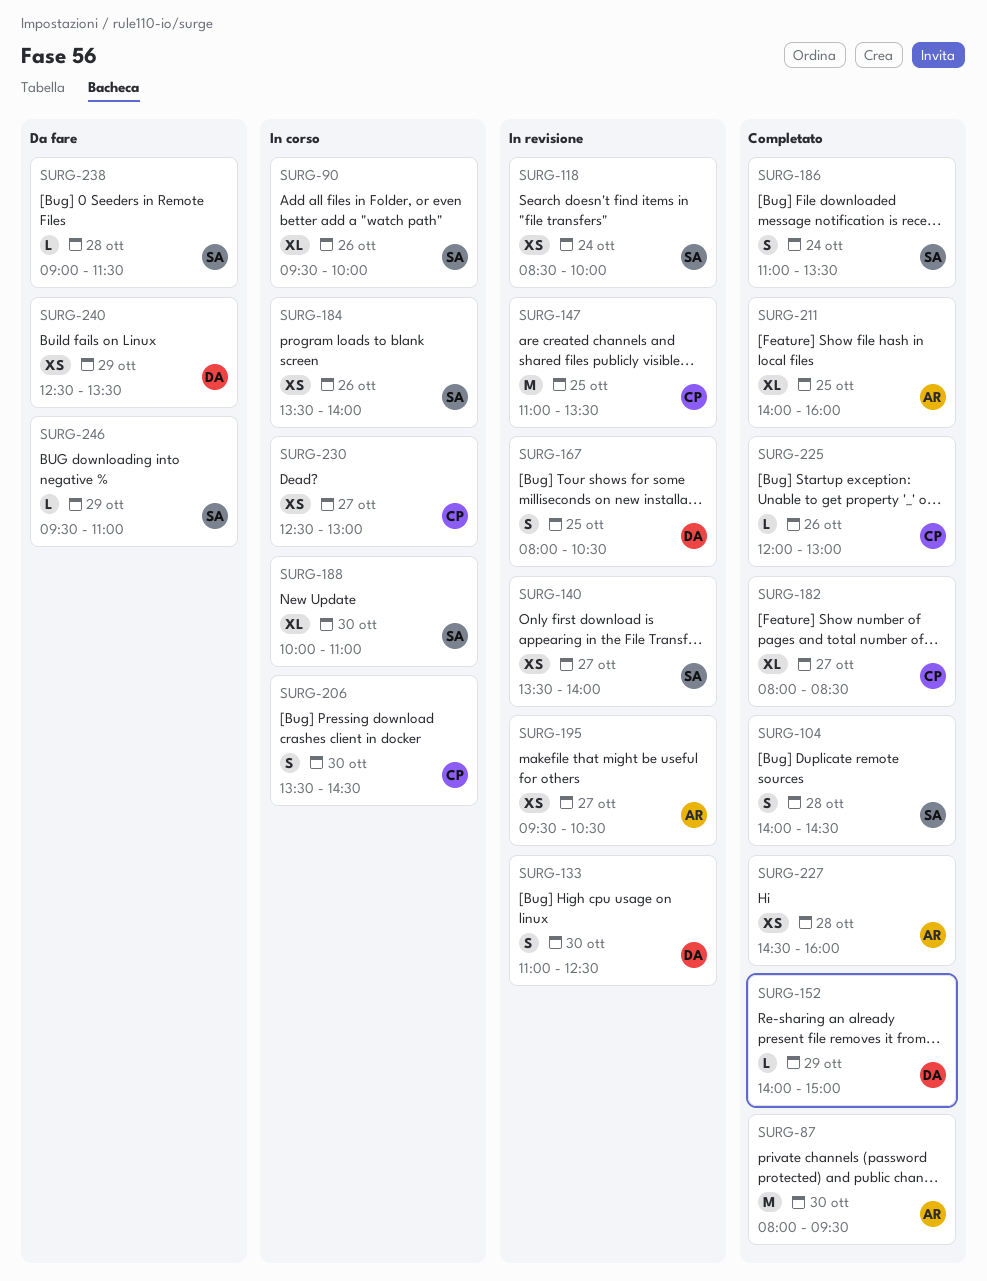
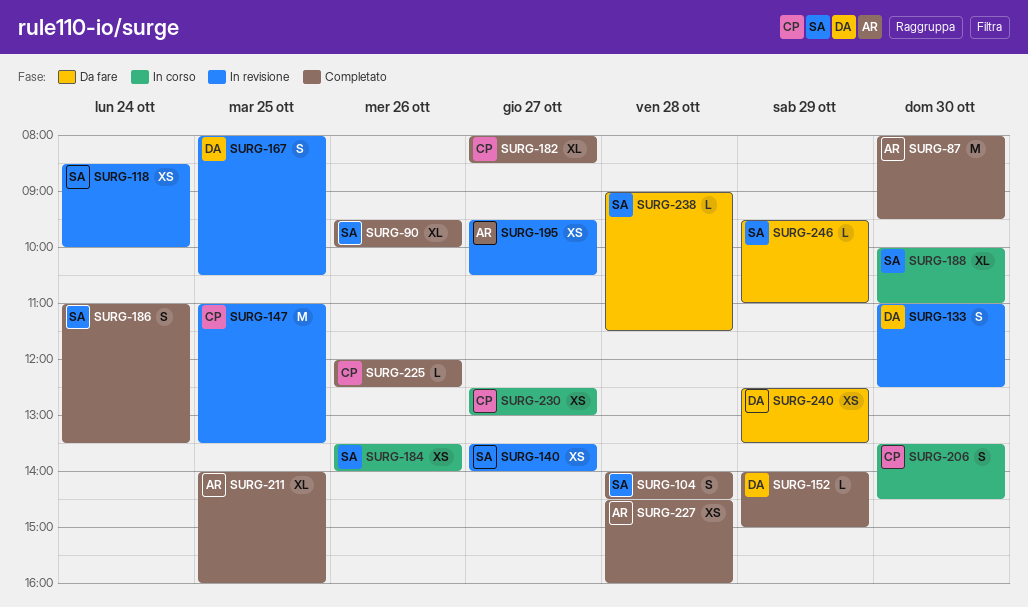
SURG-90, status: In corso -> Completato
SURG-225, ends: 13:00 -> 12:30

